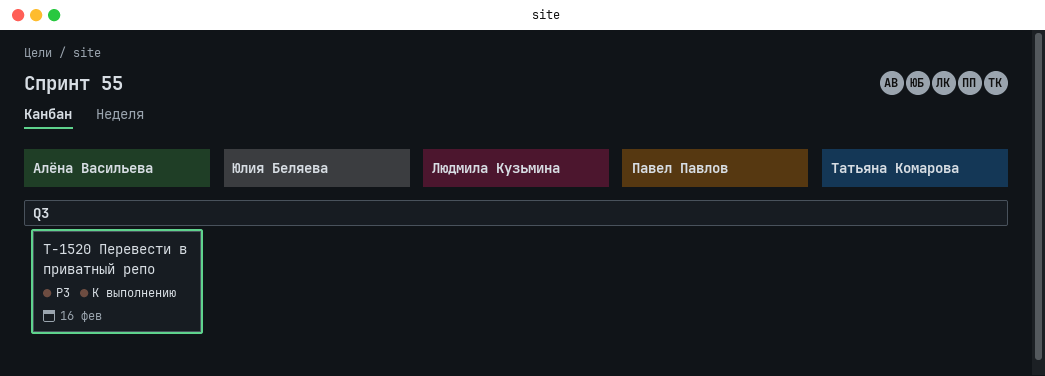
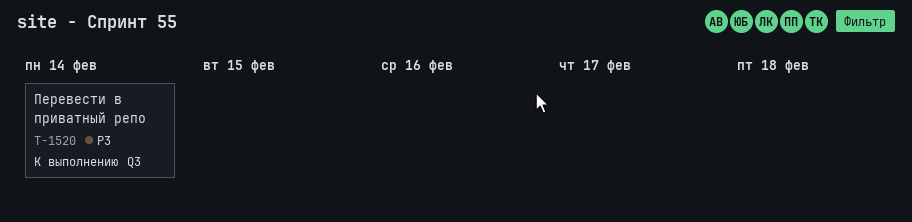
T-1520, due: Feb 16 -> Feb 14

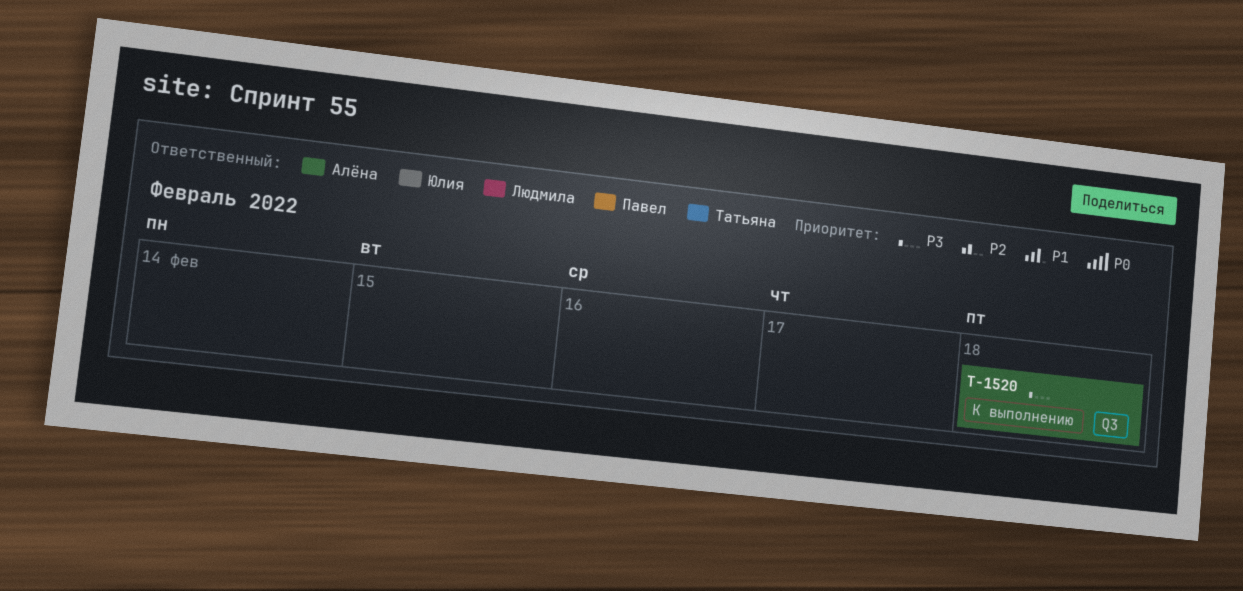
T-1520, due: Feb 14 -> Feb 18

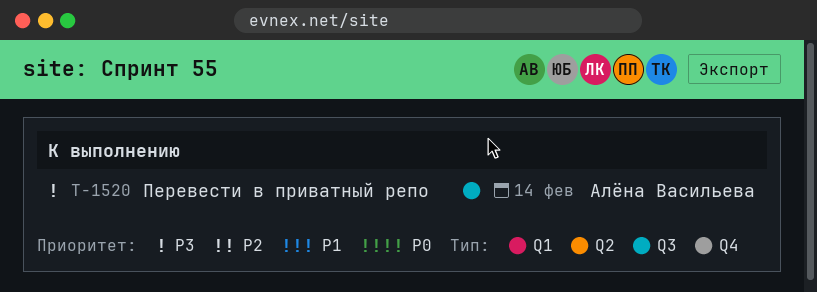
T-1520, due: Feb 18 -> Feb 14

